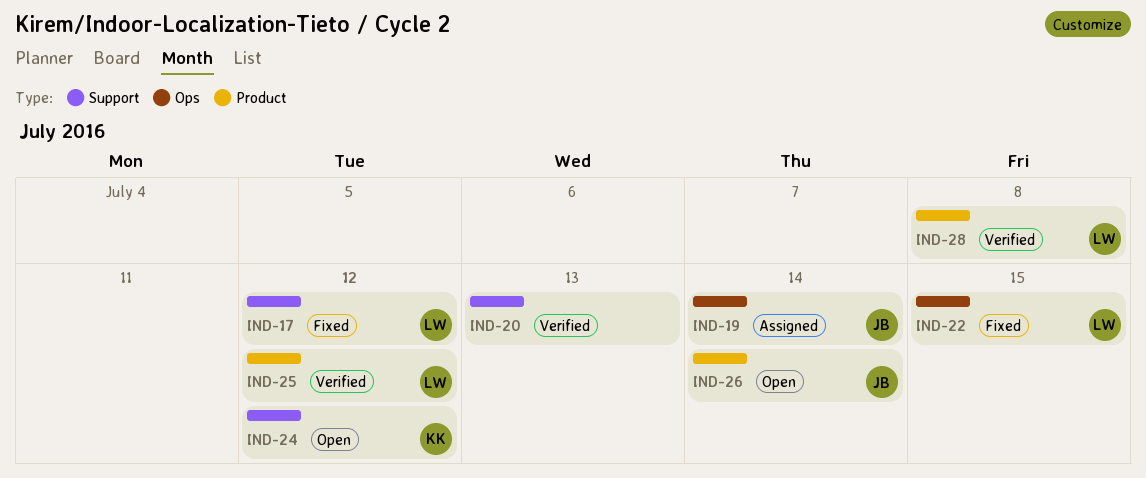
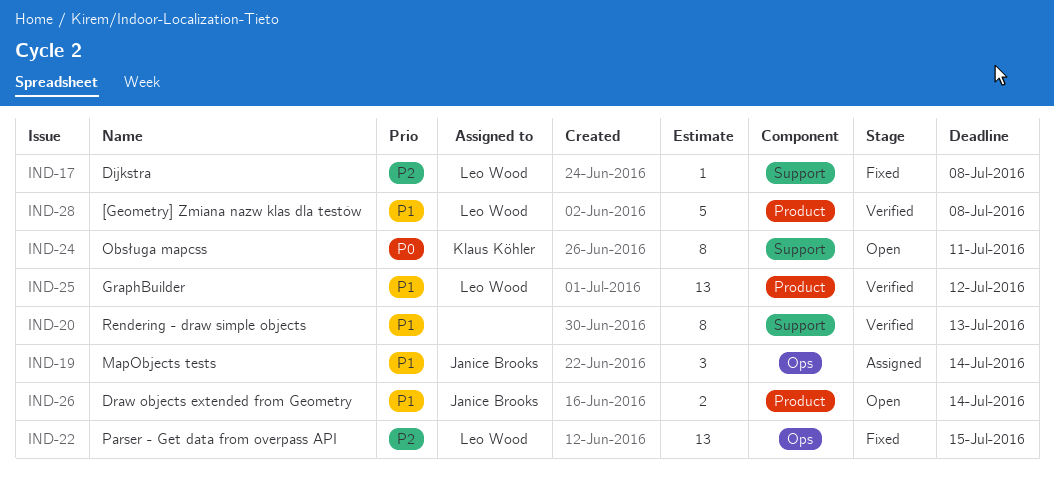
IND-17, due: Jul 12 -> Jul 8
IND-24, due: Jul 12 -> Jul 11

